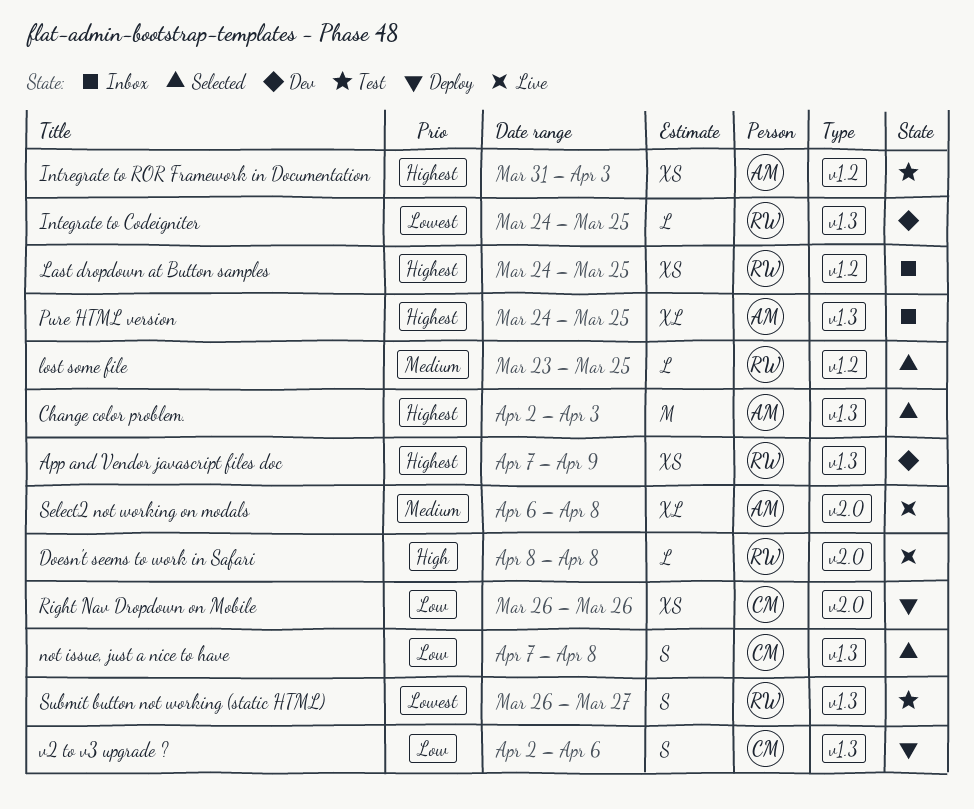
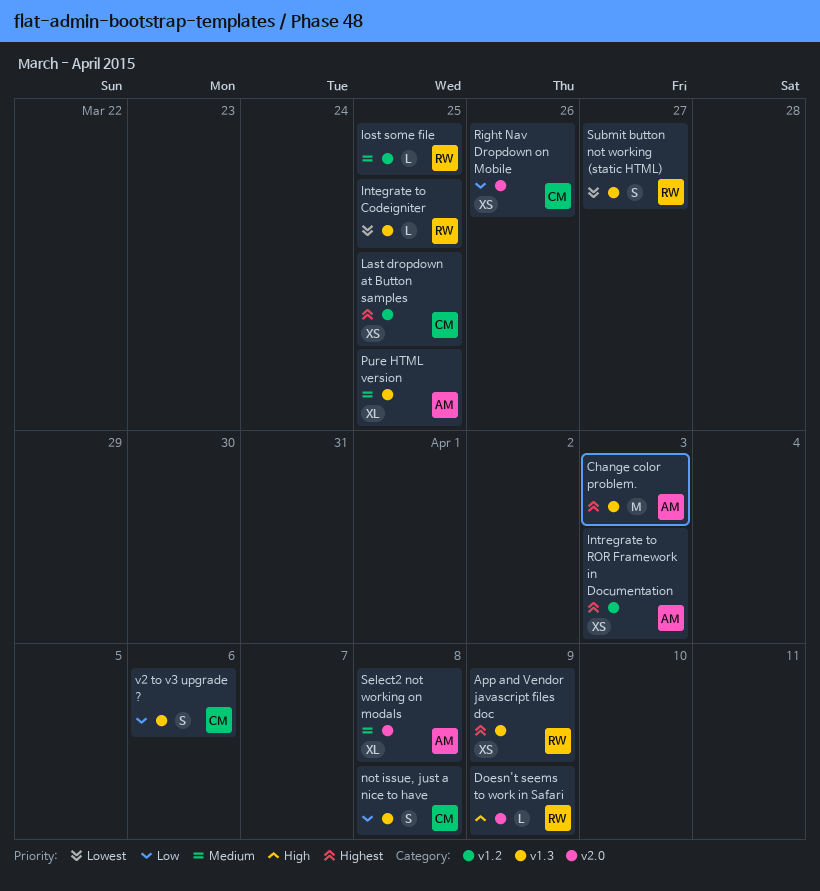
Doesn't seems to work in Safari, due: Apr 8 -> Apr 9
Last dropdown at Button samples, owner: RW -> CM
Pure HTML version, priority: Highest -> Medium

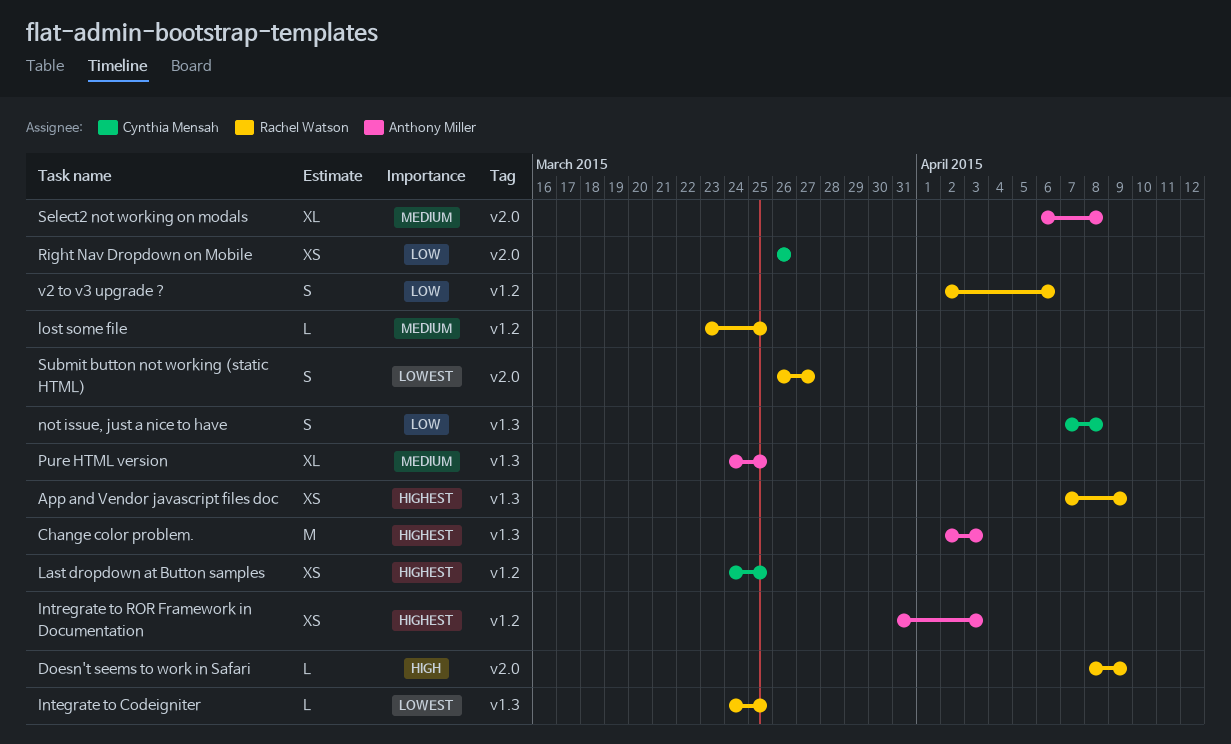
Submit button not working (static HTML), label: v1.3 -> v2.0
v2 to v3 upgrade ?, owner: Cynthia Mensah -> Rachel Watson
v2 to v3 upgrade ?, label: v1.3 -> v1.2

